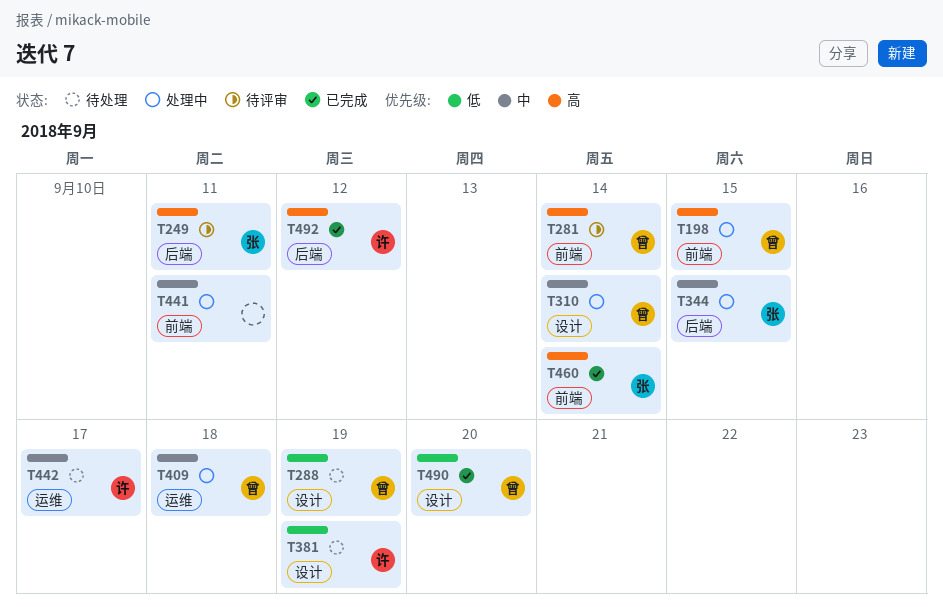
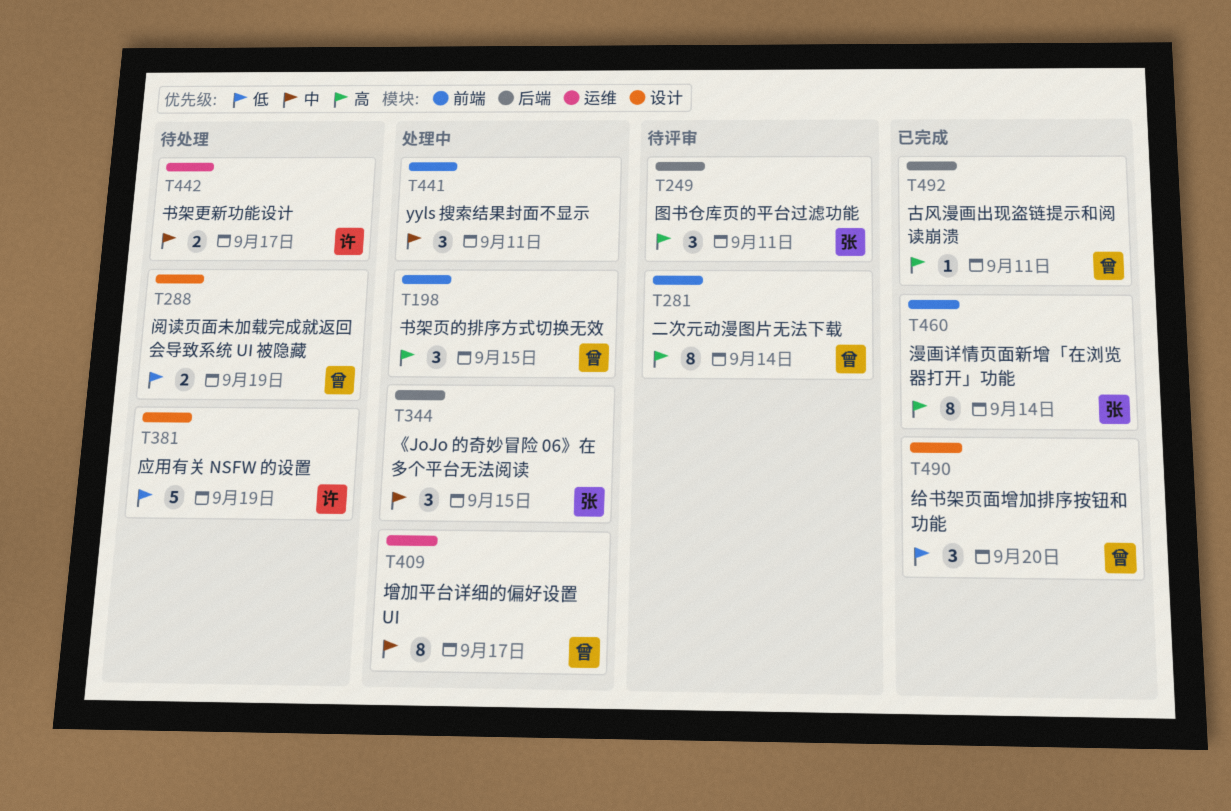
T310: present -> none
T409, due: Sep 18 -> Sep 17
T492, owner: 许 -> 曾
T492, due: Sep 12 -> Sep 11

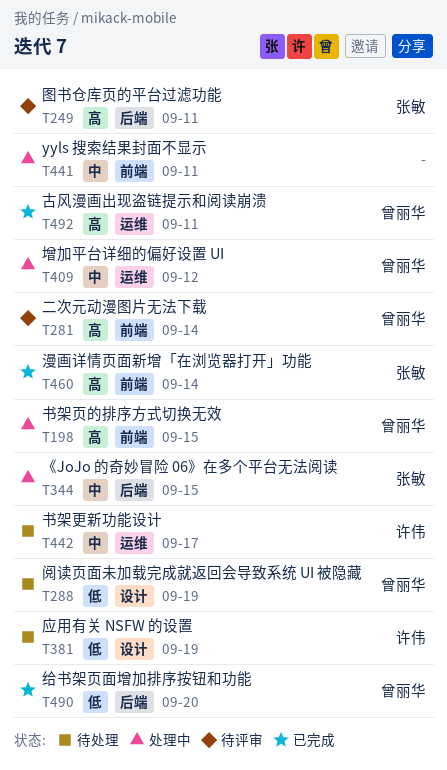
T409, due: Sep 17 -> Sep 12
T490, label: 设计 -> 后端
T492, label: 后端 -> 运维

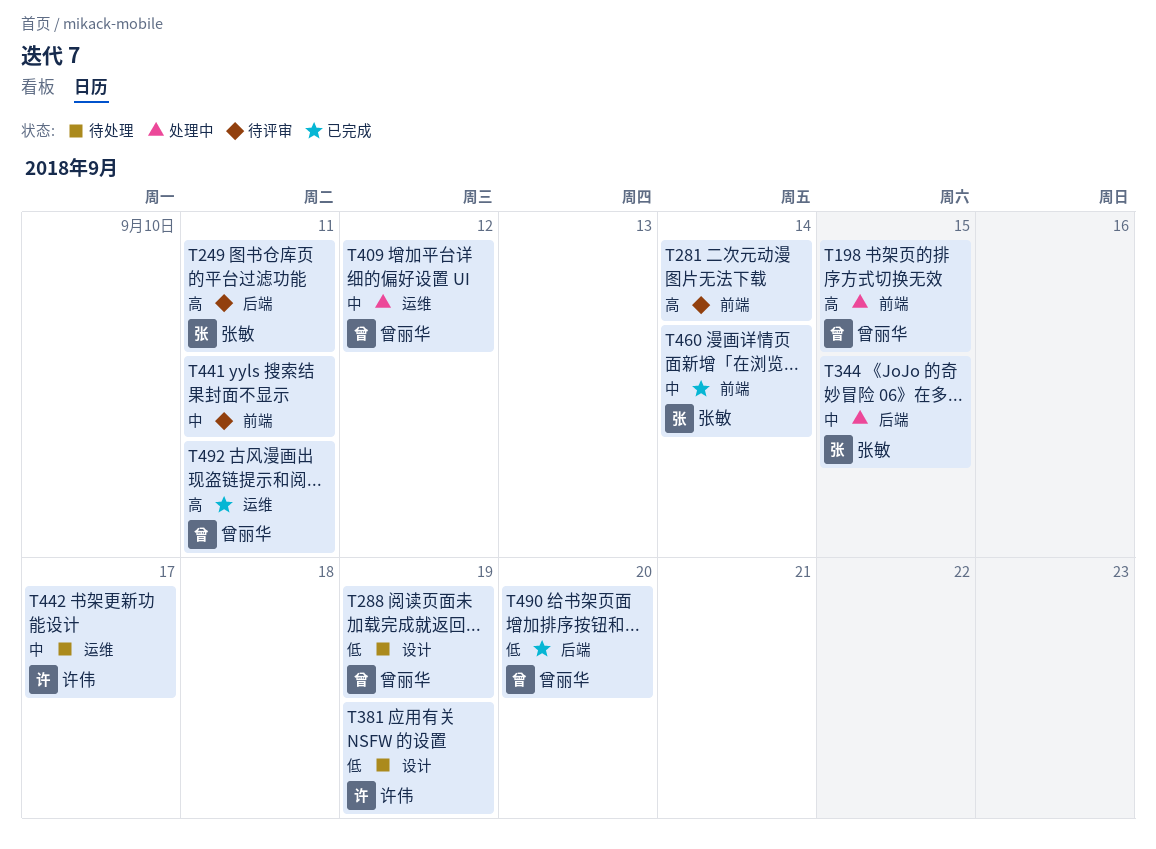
T281, owner: 曾丽华 -> none
T441, status: 处理中 -> 待评审
T460, priority: 高 -> 中

